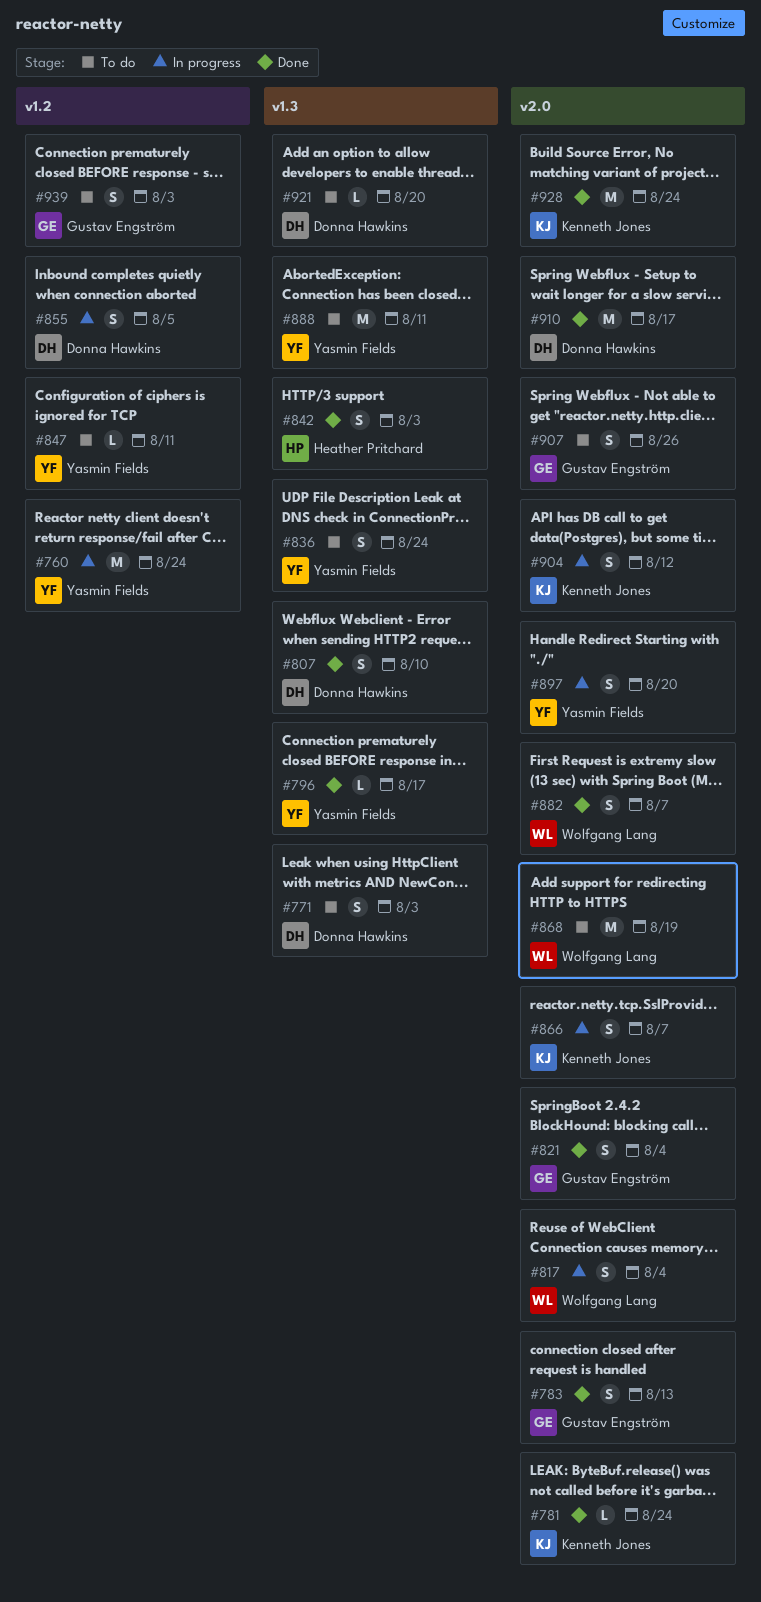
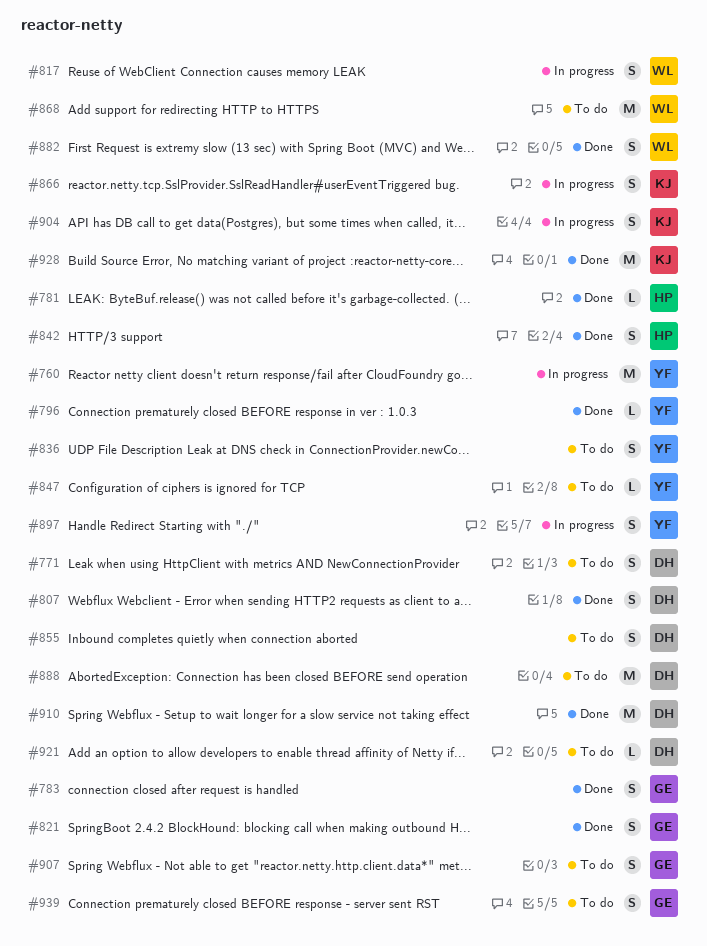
#781, owner: Kenneth Jones -> Heather Pritchard
#855, status: In progress -> To do
#888, owner: Yasmin Fields -> Donna Hawkins

